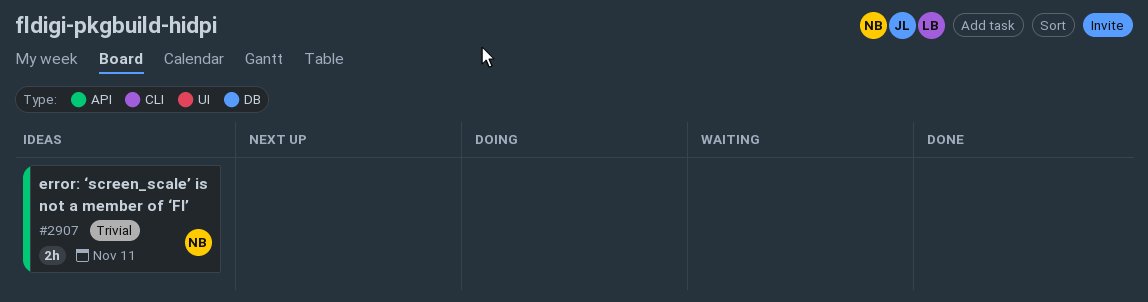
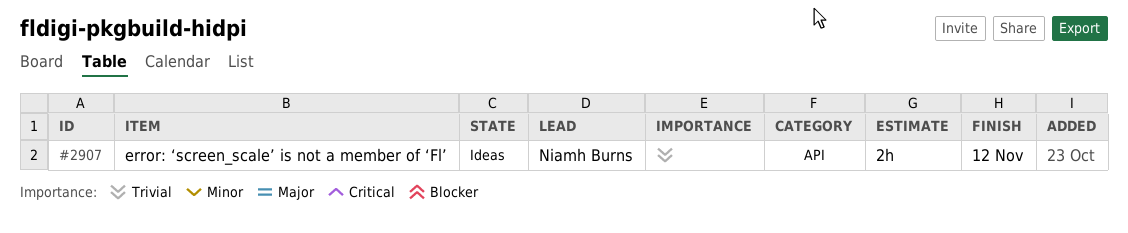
#2907, due: Nov 11 -> Nov 12

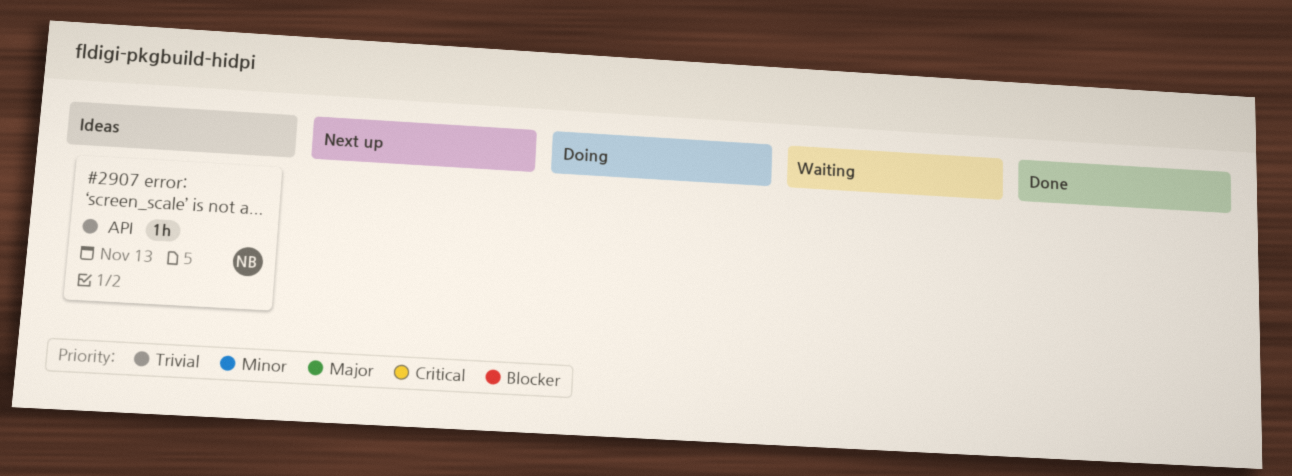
#2907, estimate: 2h -> 1h
#2907, due: Nov 12 -> Nov 13

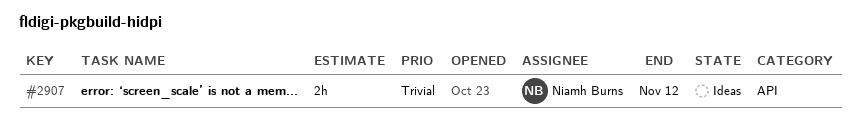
#2907, estimate: 1h -> 2h
#2907, due: Nov 13 -> Nov 12

